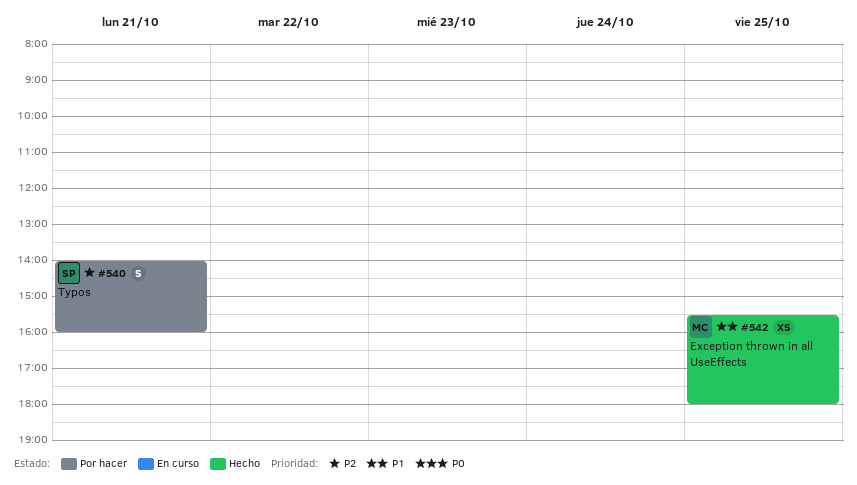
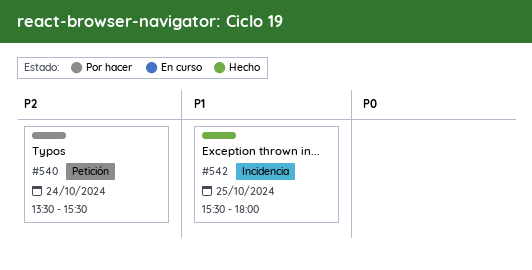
#540, day: Oct 21 -> Oct 24
#540, begins: 14:00 -> 13:30
#540, ends: 16:00 -> 15:30

